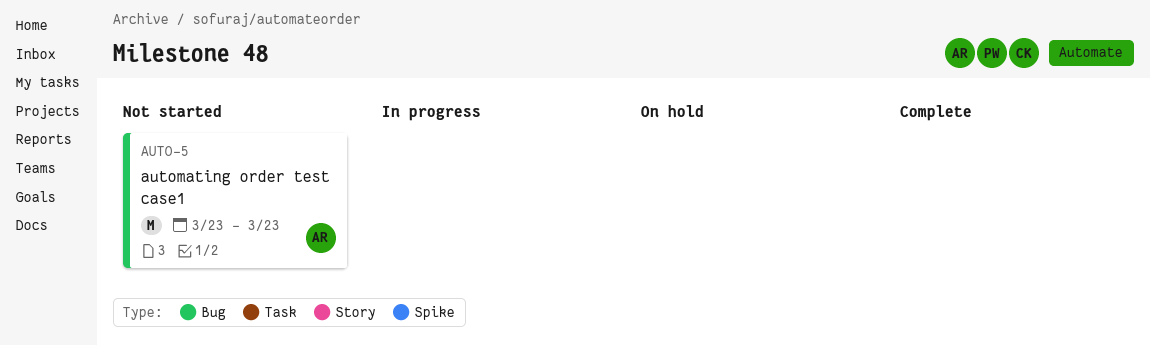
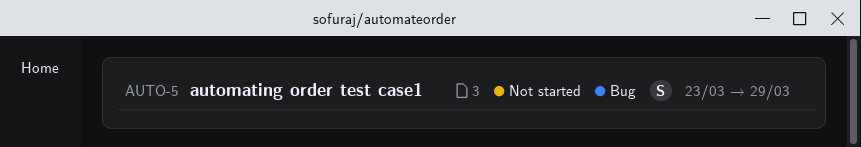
AUTO-5, estimate: M -> S
AUTO-5, due: Mar 23 -> Mar 29

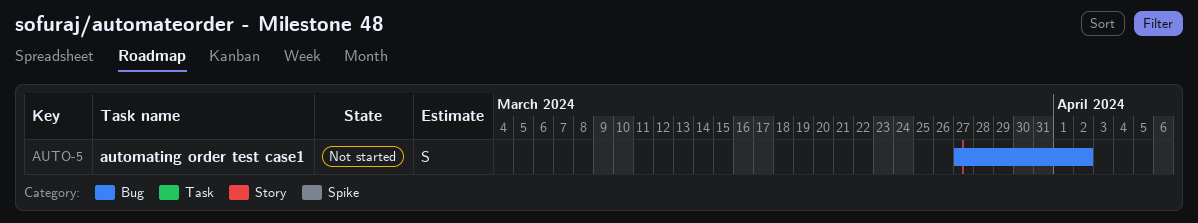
AUTO-5, start: Mar 23 -> Mar 27
AUTO-5, due: Mar 29 -> Apr 2

